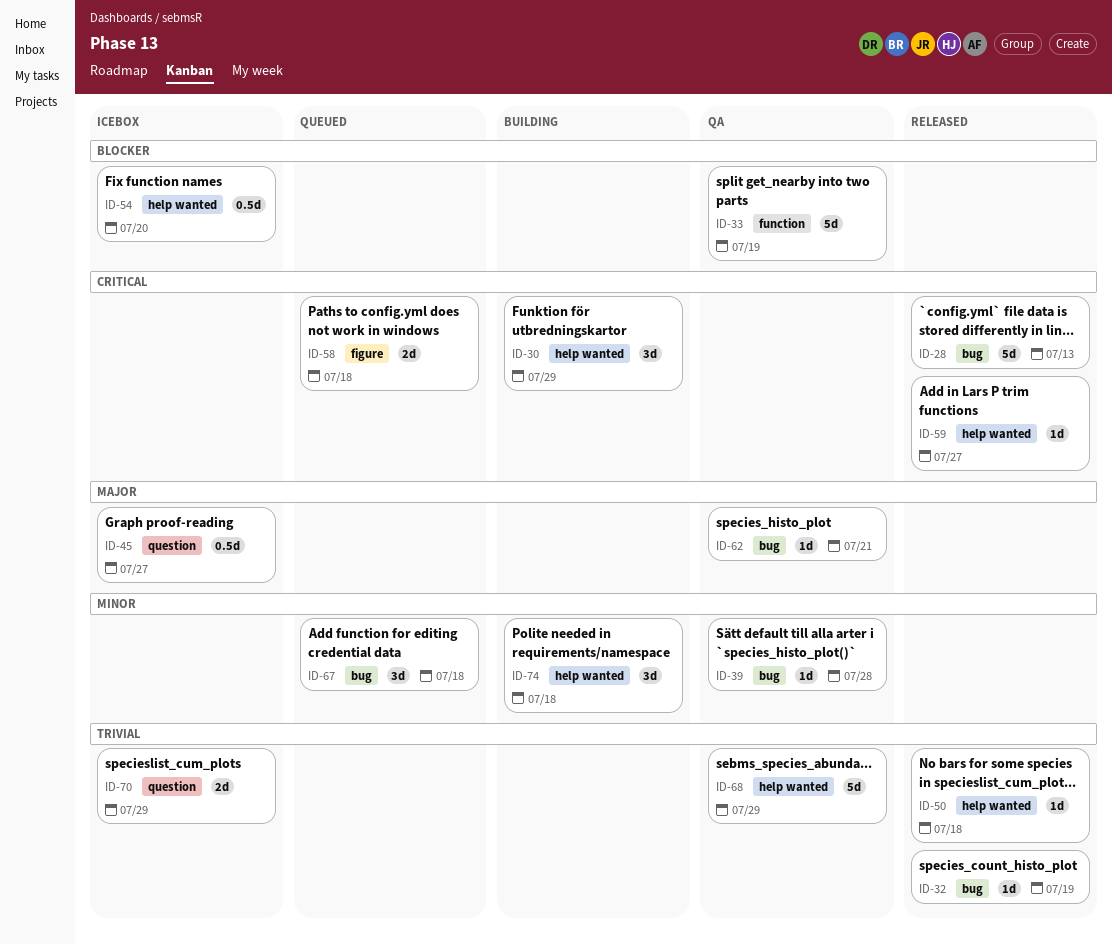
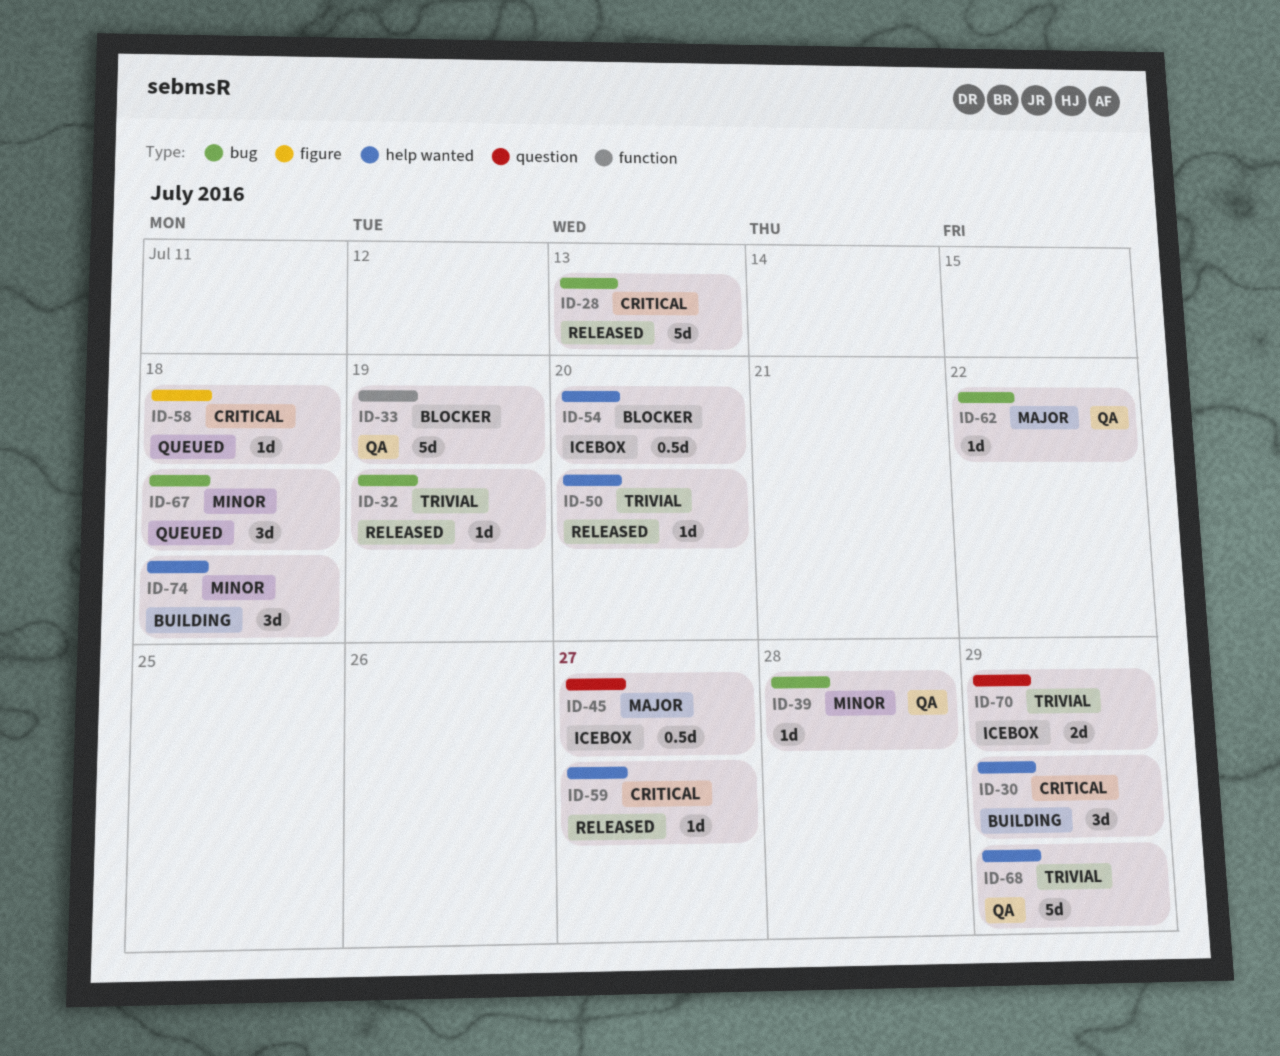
ID-50, due: Jul 18 -> Jul 20
ID-58, estimate: 2d -> 1d
ID-62, due: Jul 21 -> Jul 22

